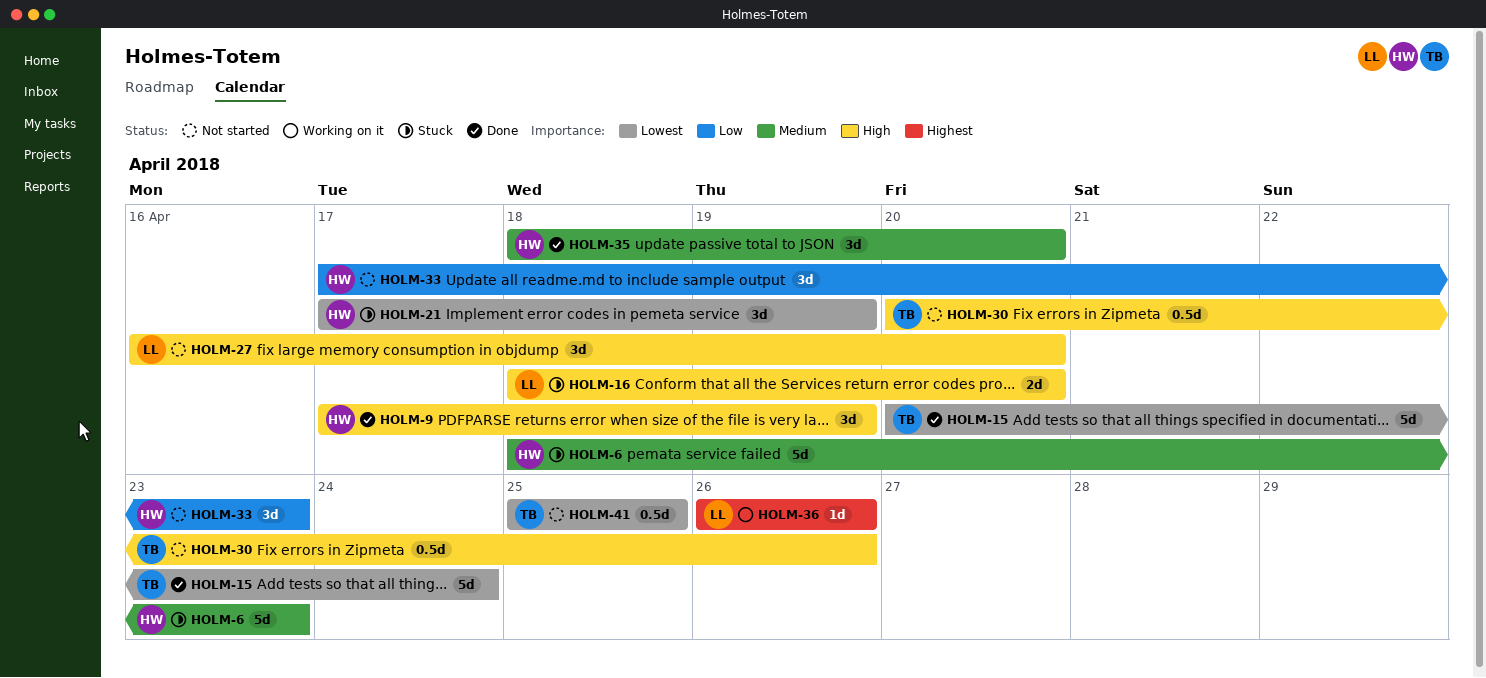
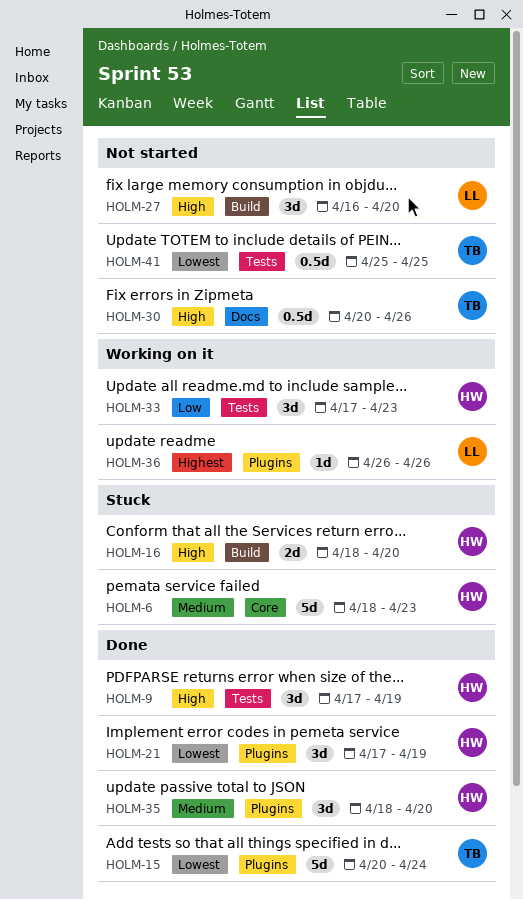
HOLM-16, owner: LL -> HW
HOLM-21, status: Stuck -> Done
HOLM-33, status: Not started -> Working on it

